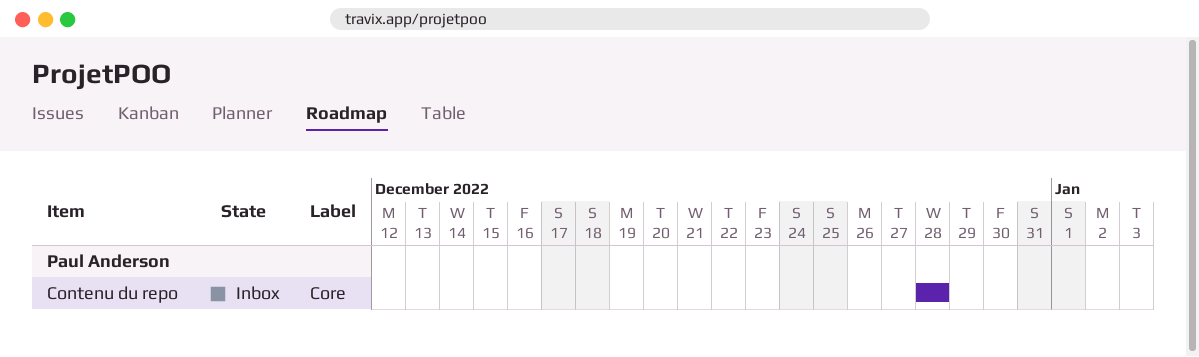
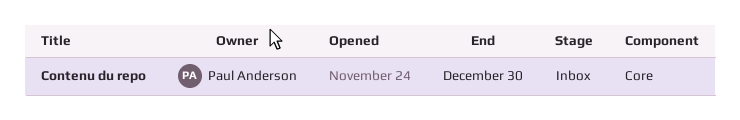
Contenu du repo, due: Dec 28 -> Dec 30

